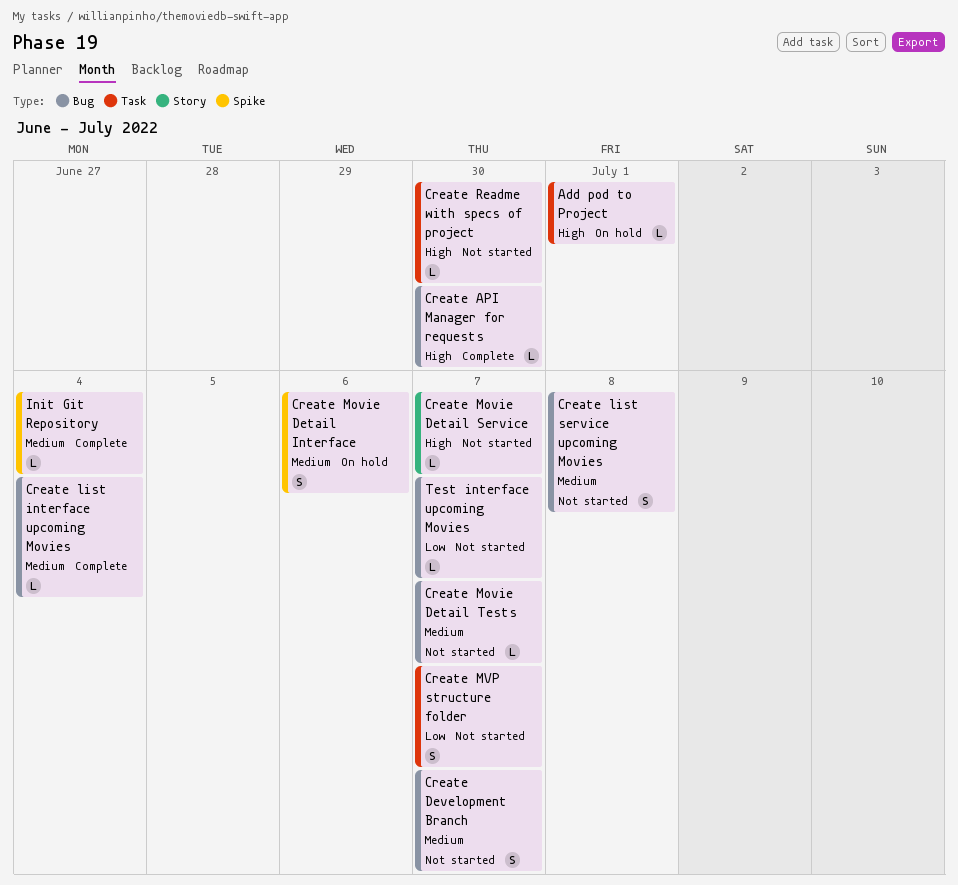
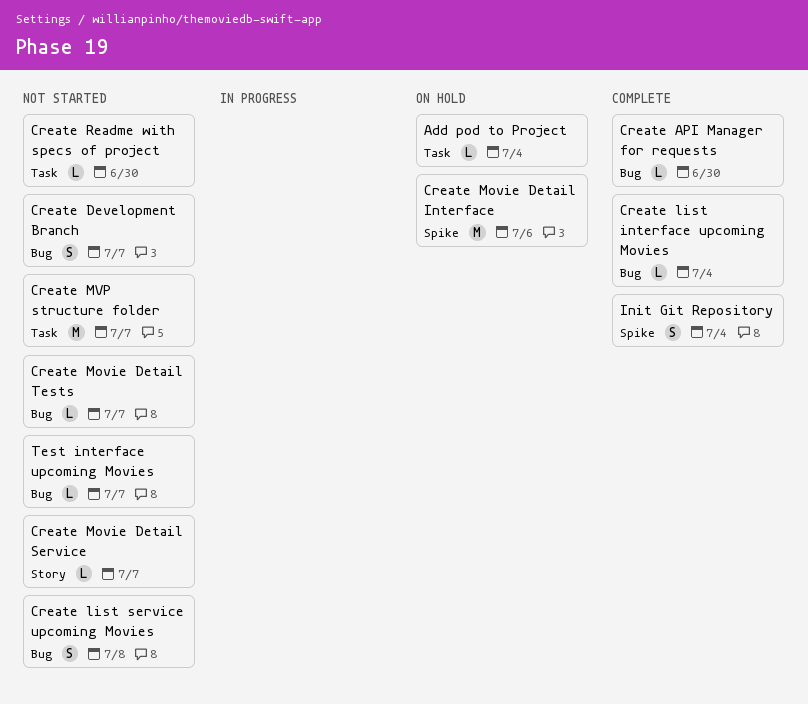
Add pod to Project, due: Jul 1 -> Jul 4
Create Movie Detail Interface, estimate: S -> M
Create MVP structure folder, estimate: S -> M
Init Git Repository, estimate: L -> S

